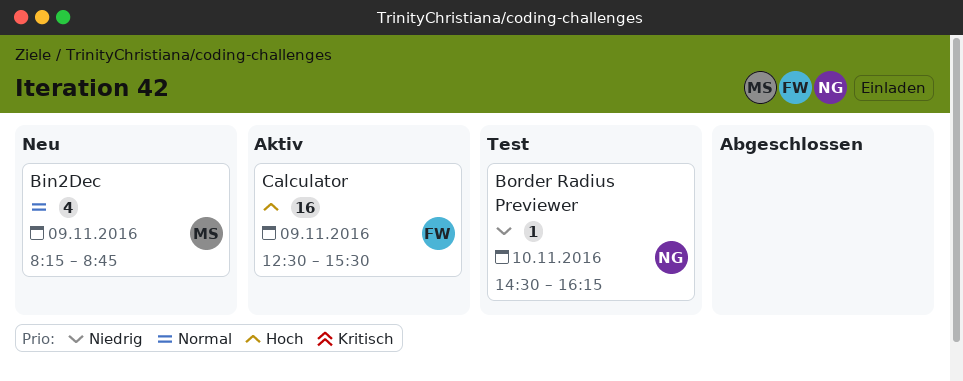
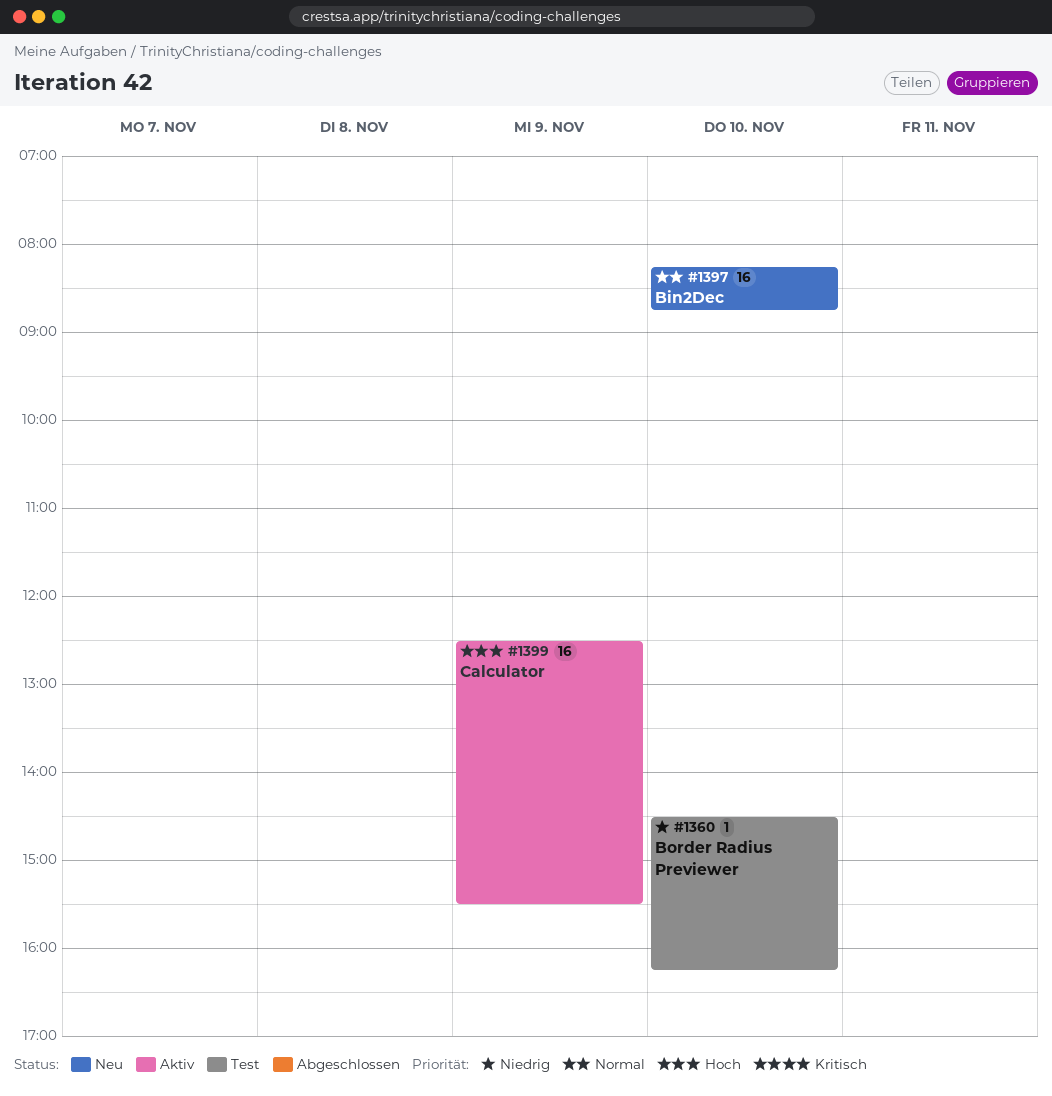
Bin2Dec, estimate: 4 -> 16
Bin2Dec, day: Nov 9 -> Nov 10

